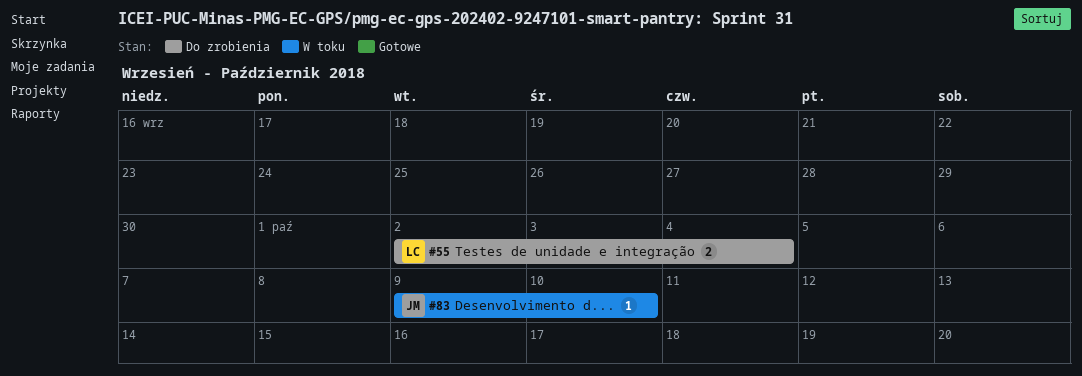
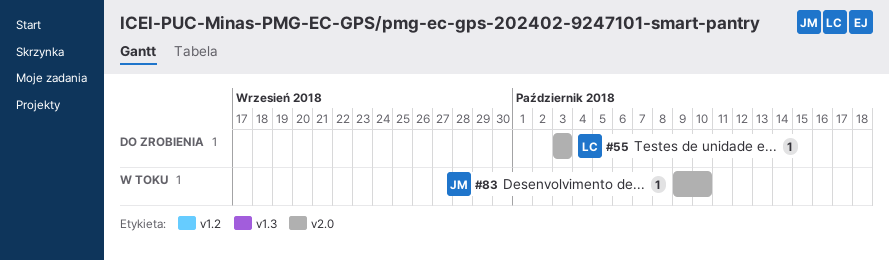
#55, estimate: 2 -> 1
#55, start: Oct 2 -> Oct 3
#55, due: Oct 4 -> Oct 3

